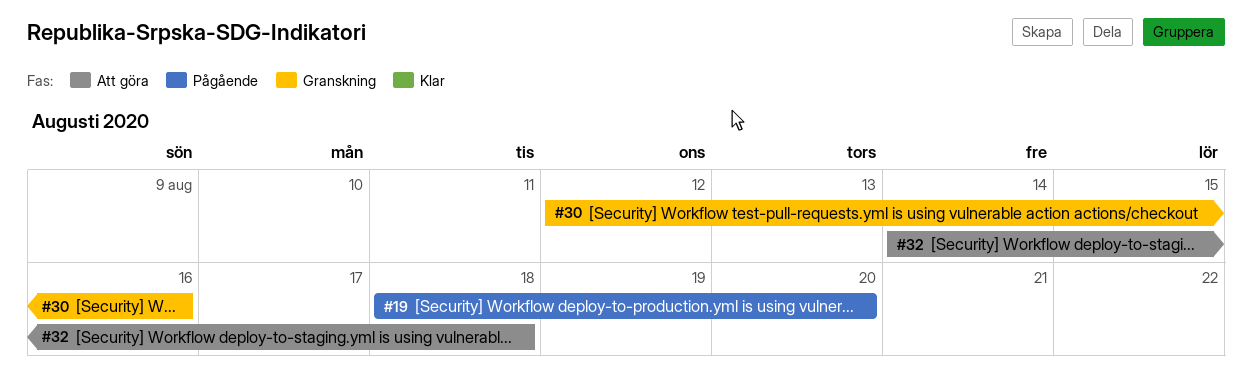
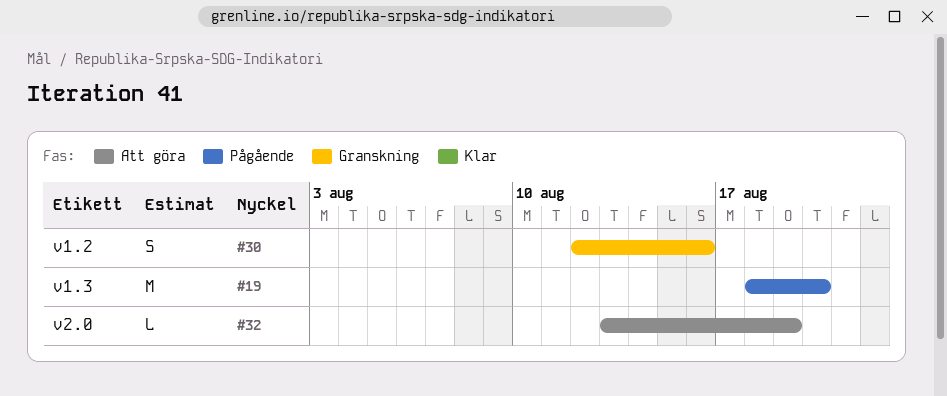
#32, start: Aug 14 -> Aug 13
#32, due: Aug 18 -> Aug 19

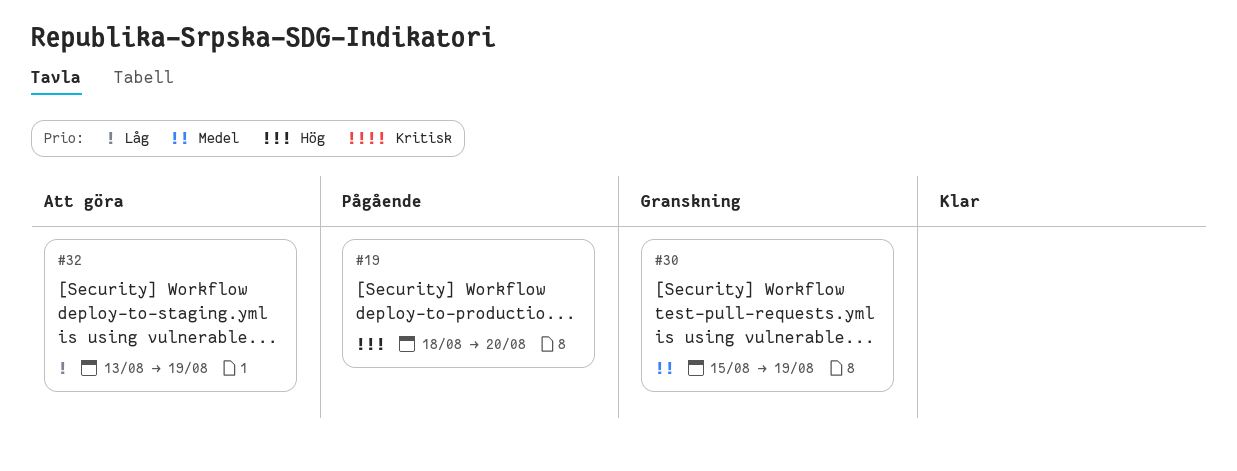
#30, start: Aug 12 -> Aug 15
#30, due: Aug 16 -> Aug 19

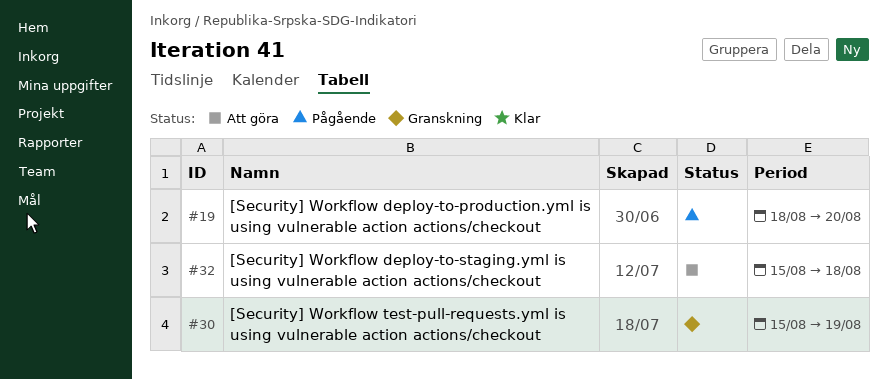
#32, start: Aug 13 -> Aug 15
#32, due: Aug 19 -> Aug 18

